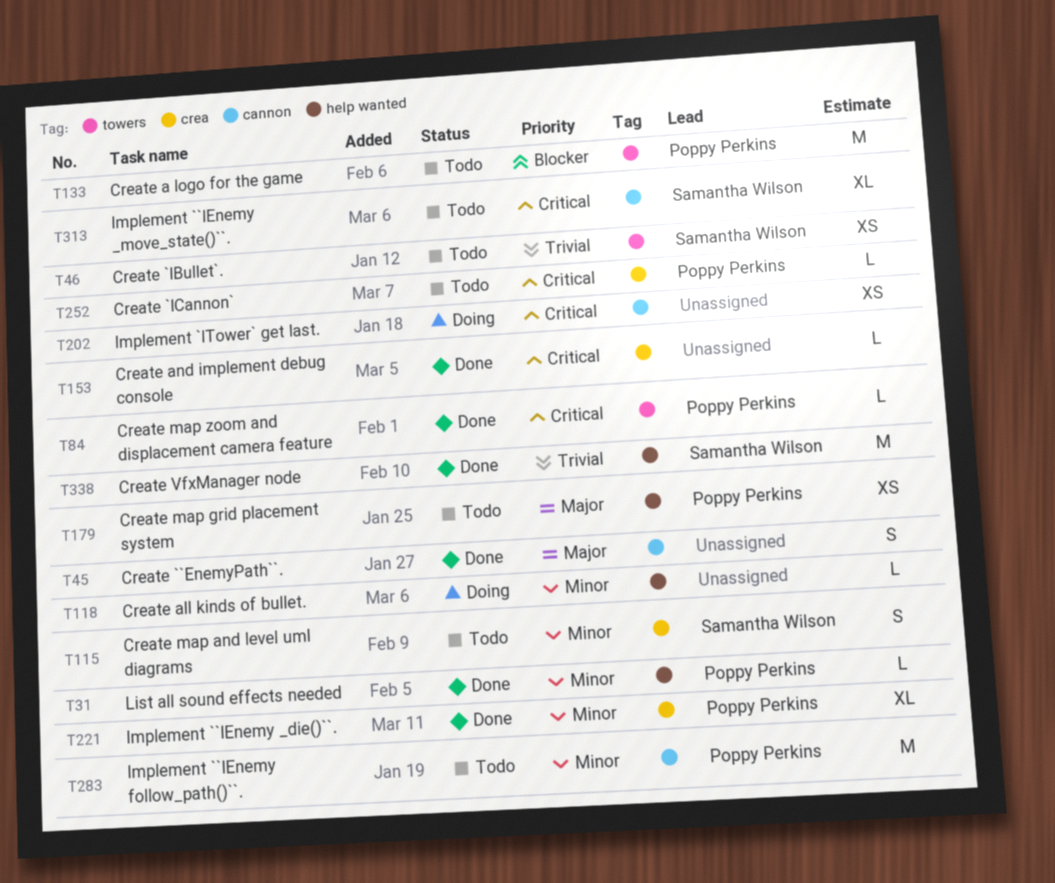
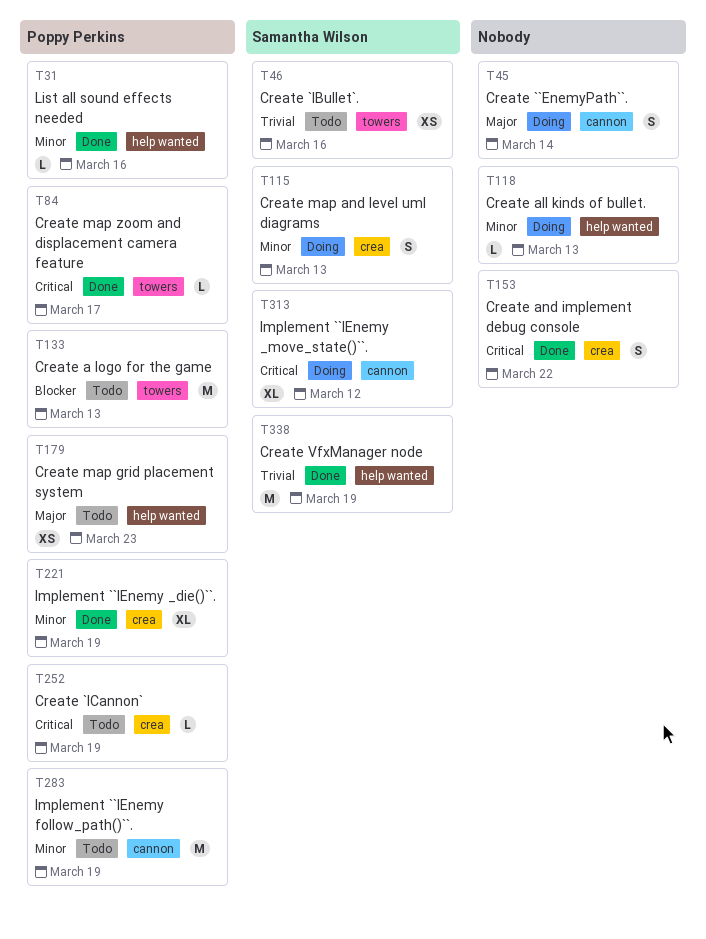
T45, status: Done -> Doing
T115, status: Todo -> Doing
T153, estimate: L -> S
T202: present -> none
T313, status: Todo -> Doing

